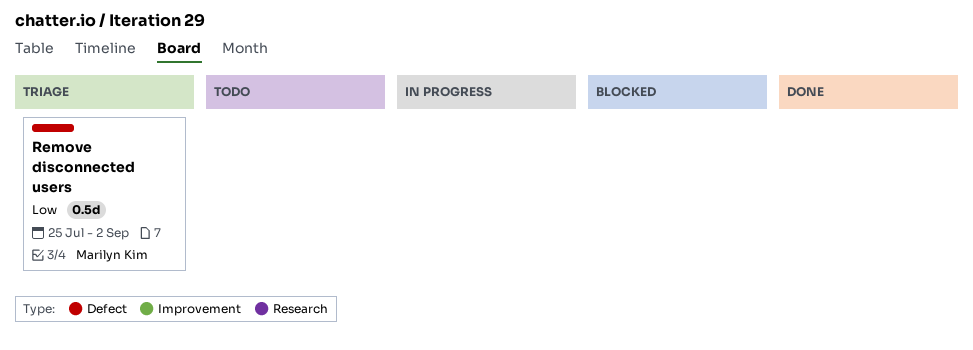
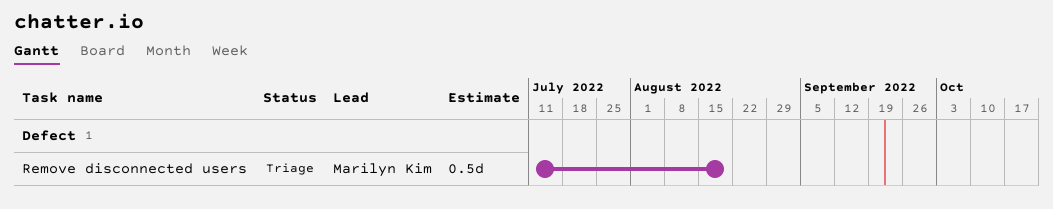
Remove disconnected users, start: Jul 25 -> Jul 11
Remove disconnected users, due: Sep 2 -> Aug 19

